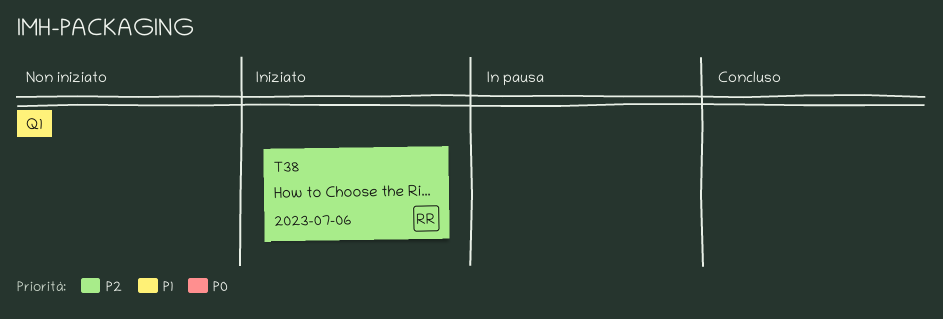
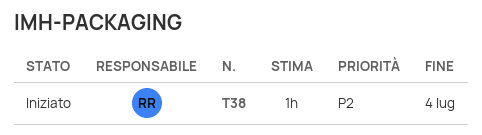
T38, due: Jul 6 -> Jul 4

